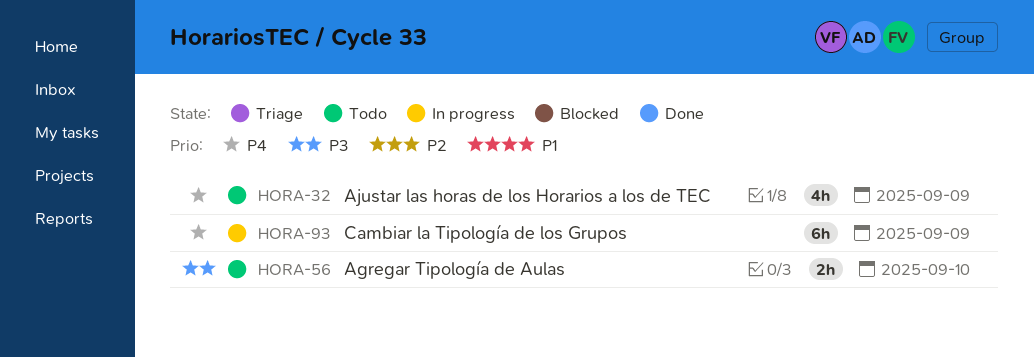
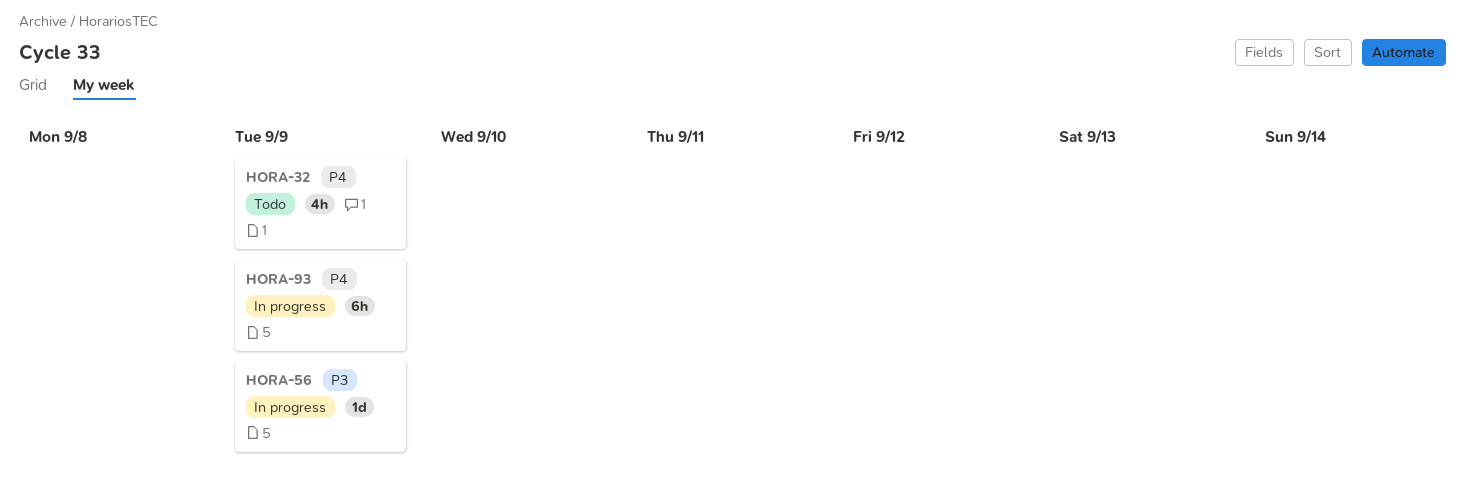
HORA-56, status: Todo -> In progress
HORA-56, estimate: 2h -> 1d
HORA-56, due: Sep 10 -> Sep 9

